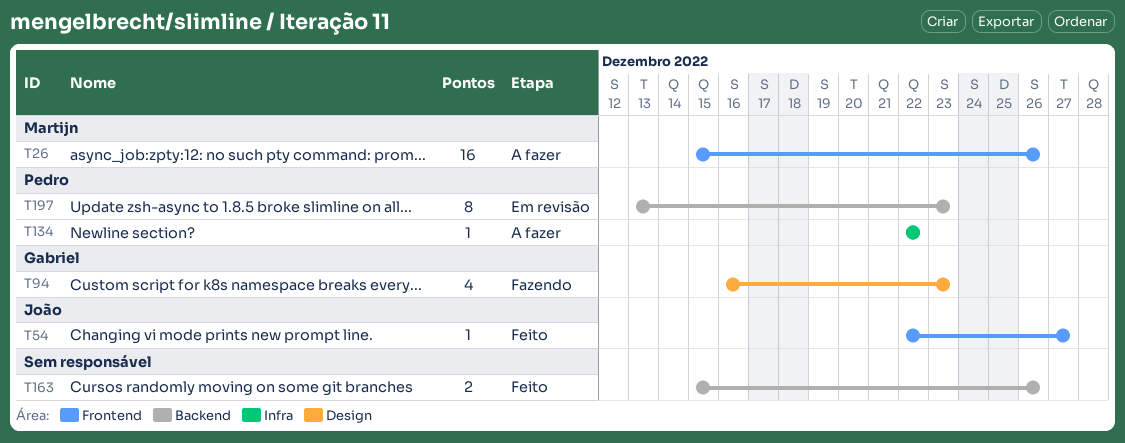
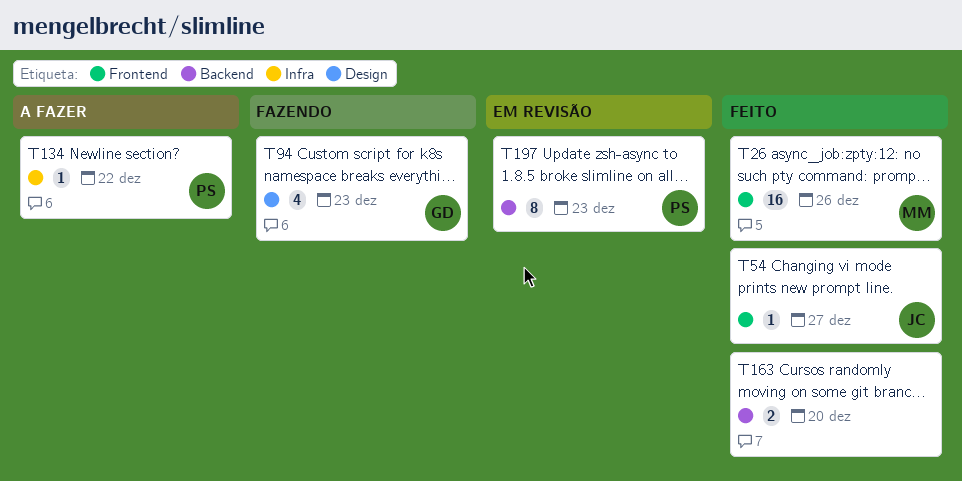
T26, status: A fazer -> Feito
T163, due: Dec 26 -> Dec 20

